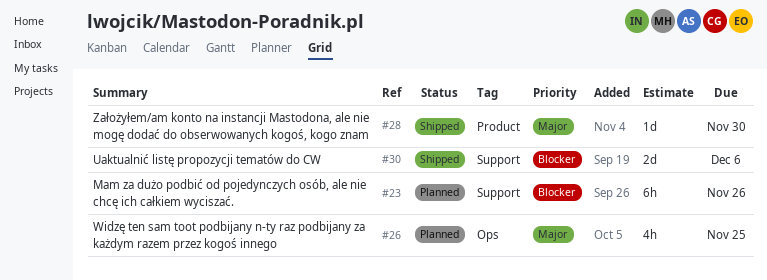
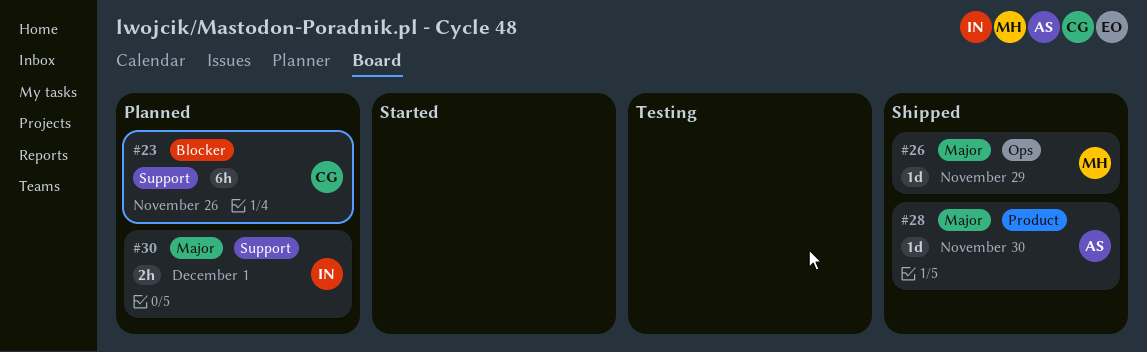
#26, status: Planned -> Shipped
#26, estimate: 4h -> 1d
#26, due: Nov 25 -> Nov 29
#30, status: Shipped -> Planned
#30, priority: Blocker -> Major
#30, estimate: 2d -> 2h
#30, due: Dec 6 -> Dec 1

